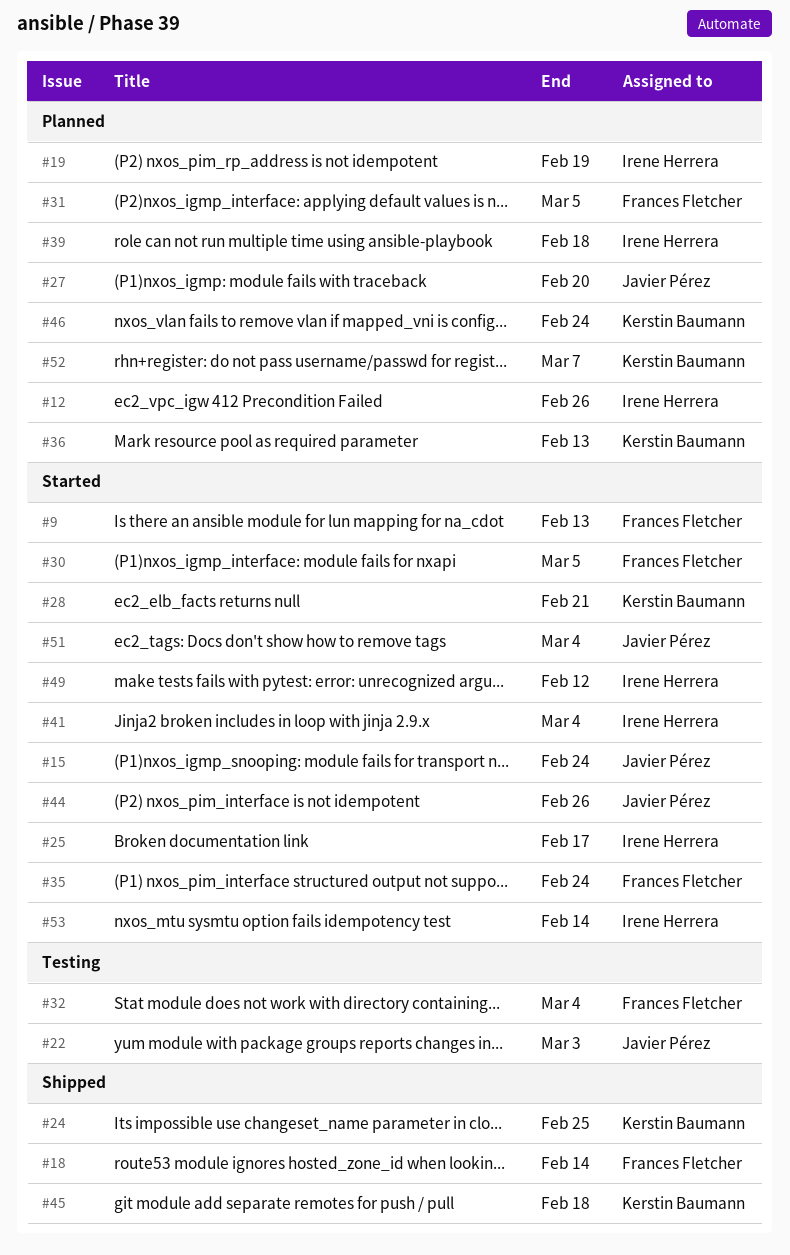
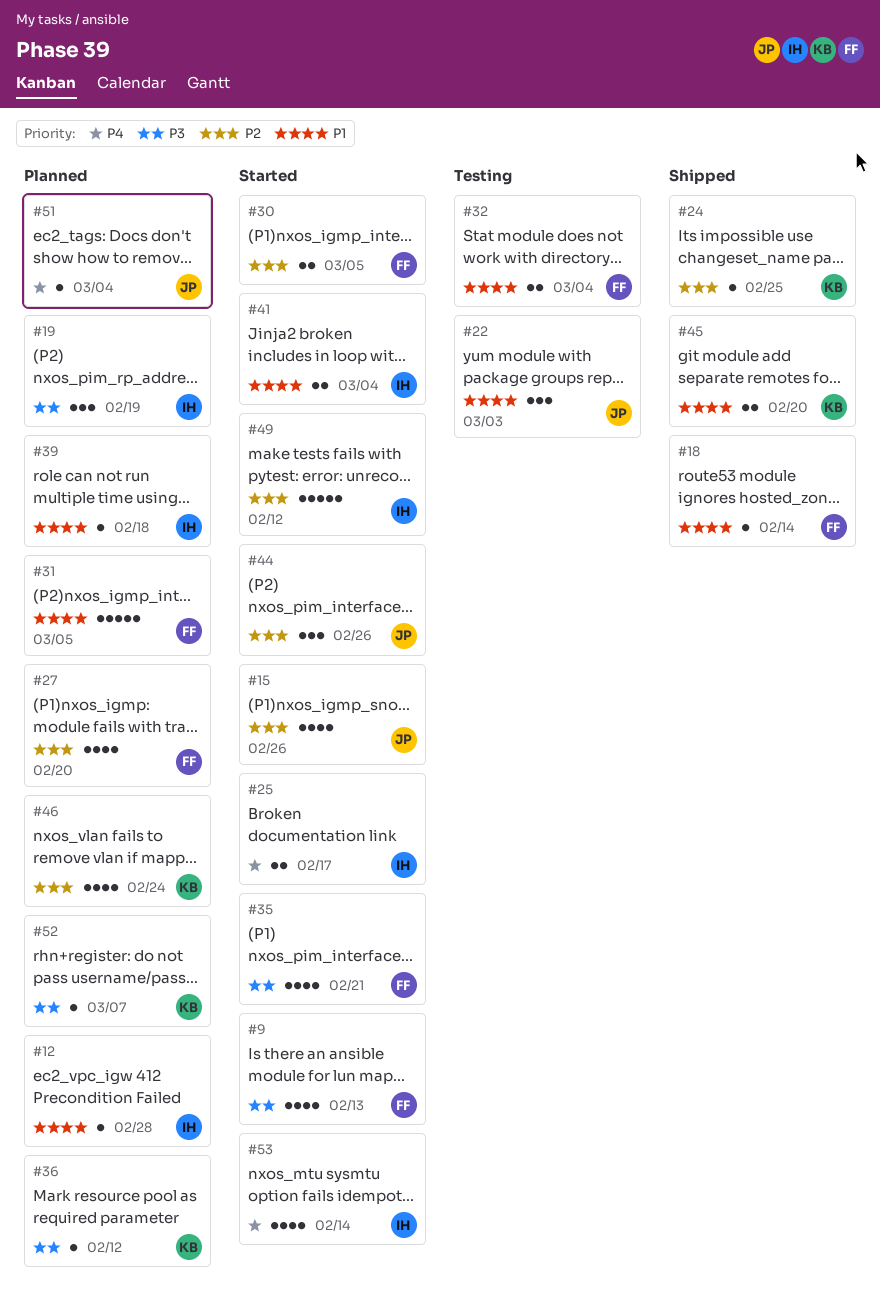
#12, due: Feb 26 -> Feb 28
#15, due: Feb 24 -> Feb 26
#27, owner: Javier Pérez -> Frances Fletcher
#28: present -> none
#35, due: Feb 24 -> Feb 21
#36, due: Feb 13 -> Feb 12
#45, due: Feb 18 -> Feb 20
#51, status: Started -> Planned

